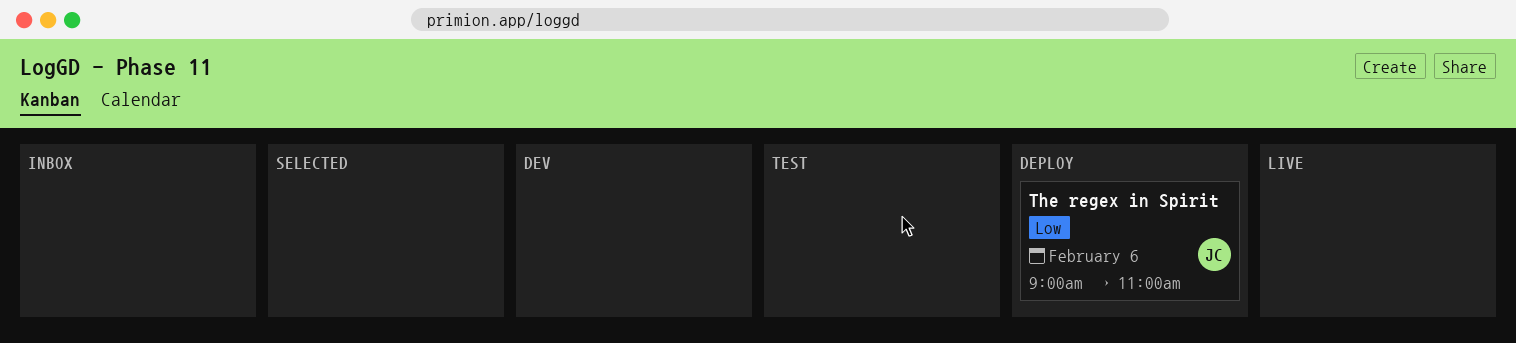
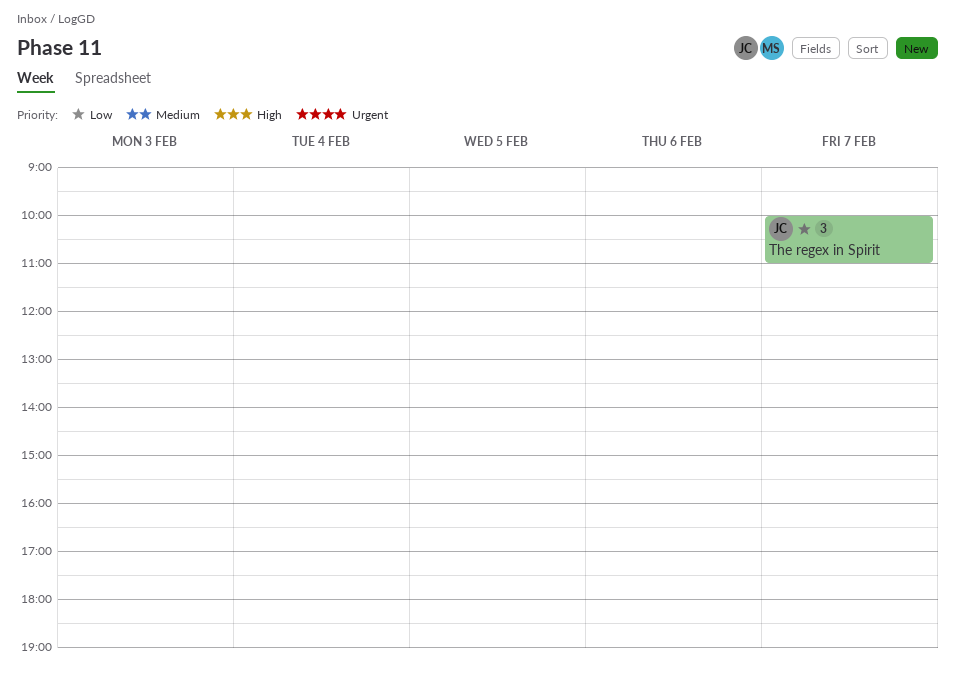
The regex in Spirit, day: Feb 6 -> Feb 7
The regex in Spirit, begins: 09:00 -> 10:00

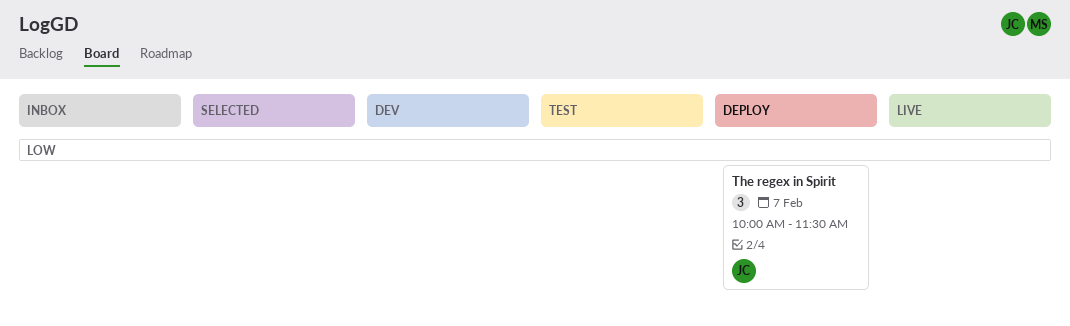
The regex in Spirit, ends: 11:00 -> 11:30

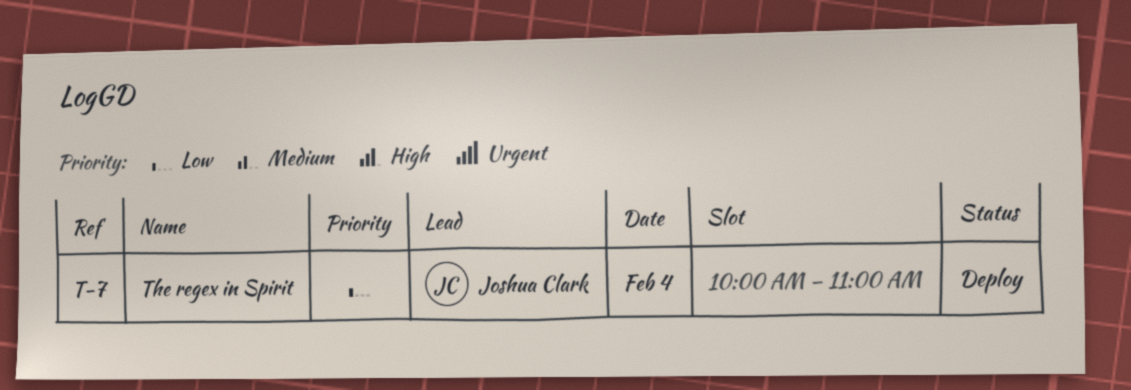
The regex in Spirit, day: Feb 7 -> Feb 4
The regex in Spirit, ends: 11:30 -> 11:00

